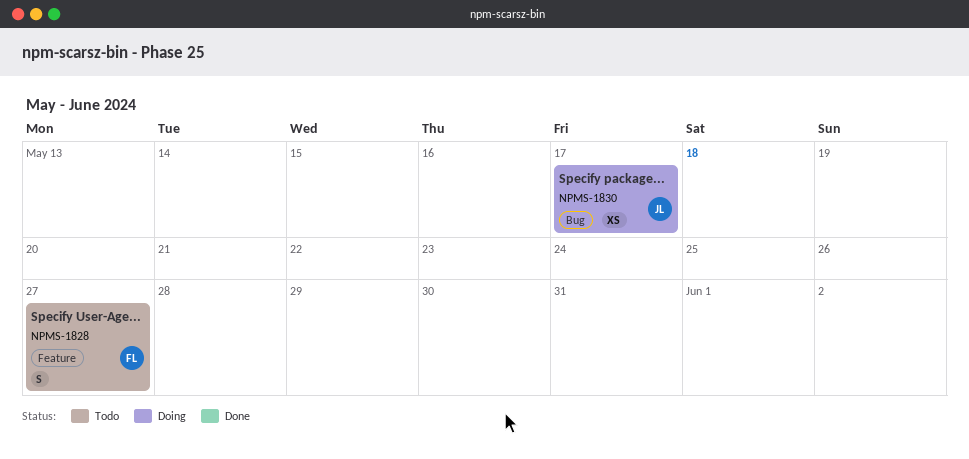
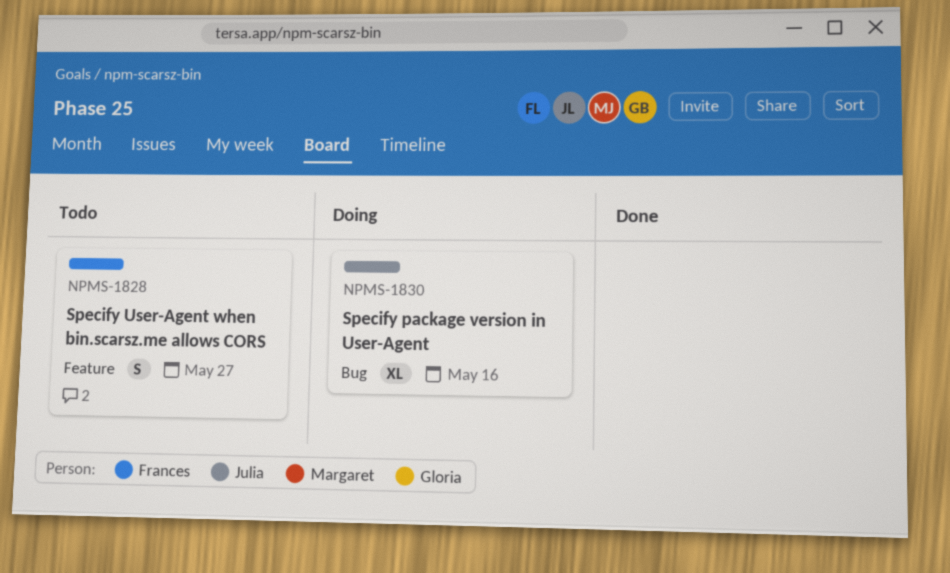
NPMS-1830, estimate: XS -> XL
NPMS-1830, due: May 17 -> May 16

